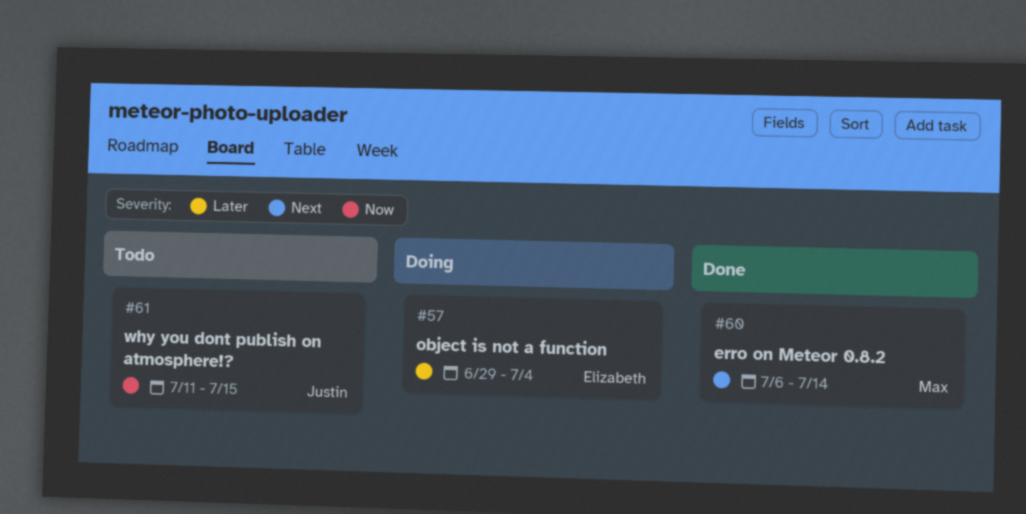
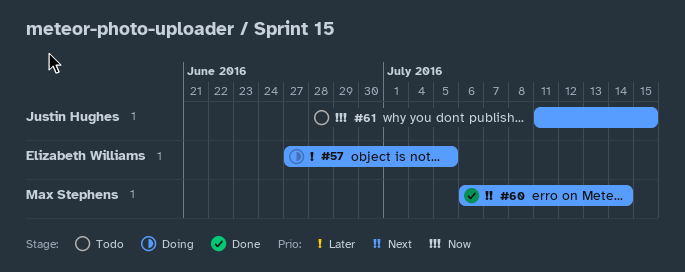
#57, start: Jun 29 -> Jun 27
#57, due: Jul 4 -> Jul 5

